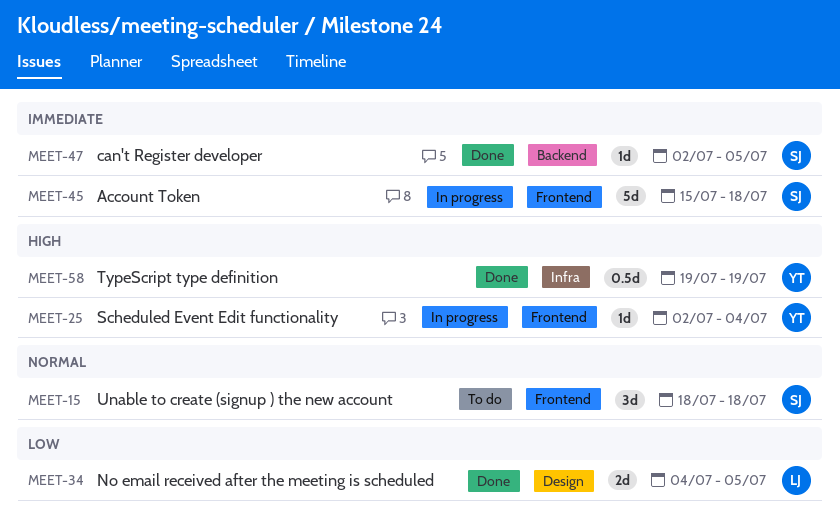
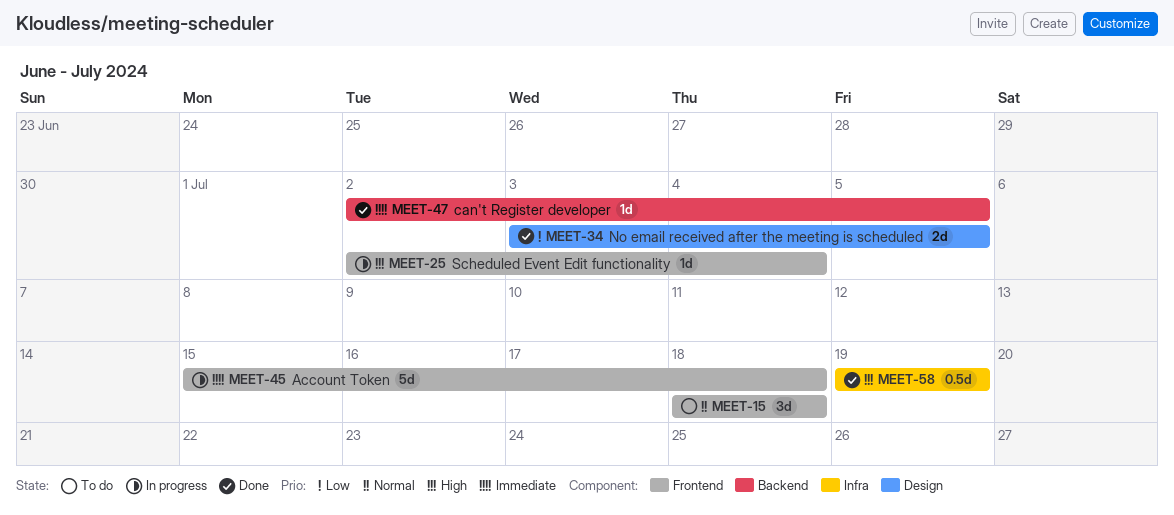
MEET-34, start: Jul 4 -> Jul 3

